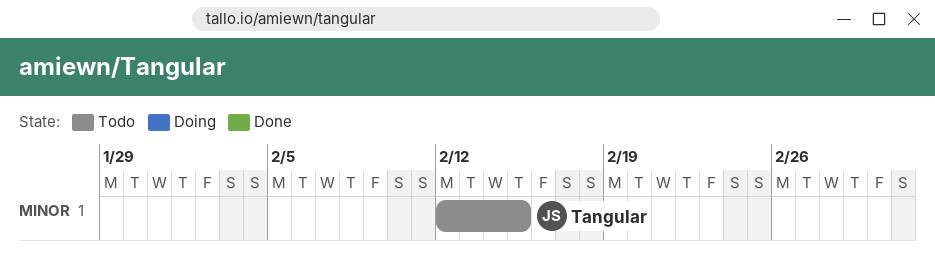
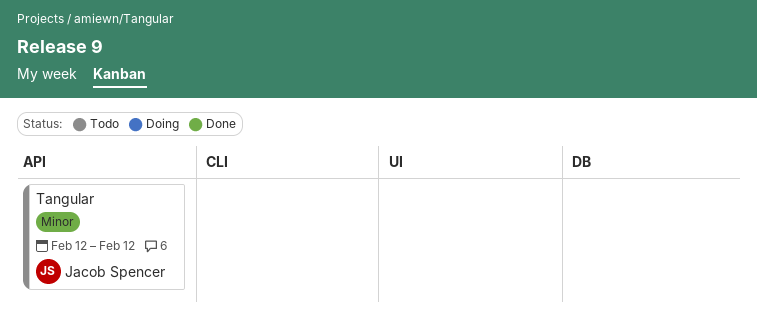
Tangular, due: Feb 15 -> Feb 12

